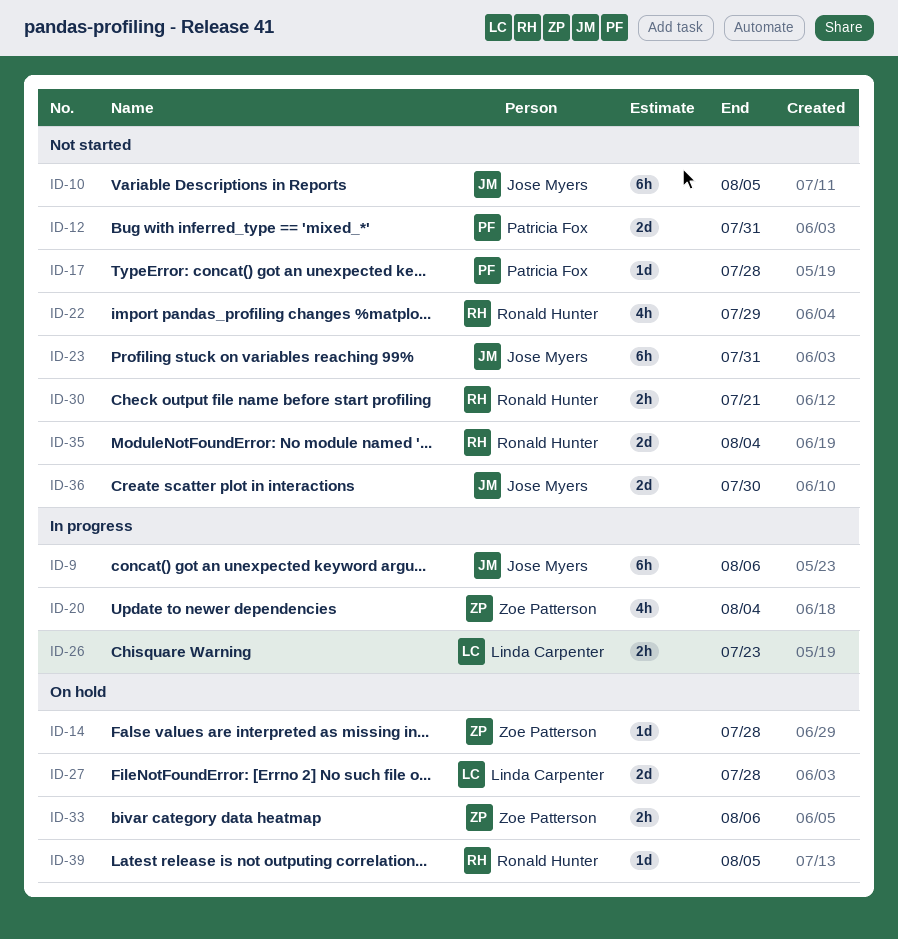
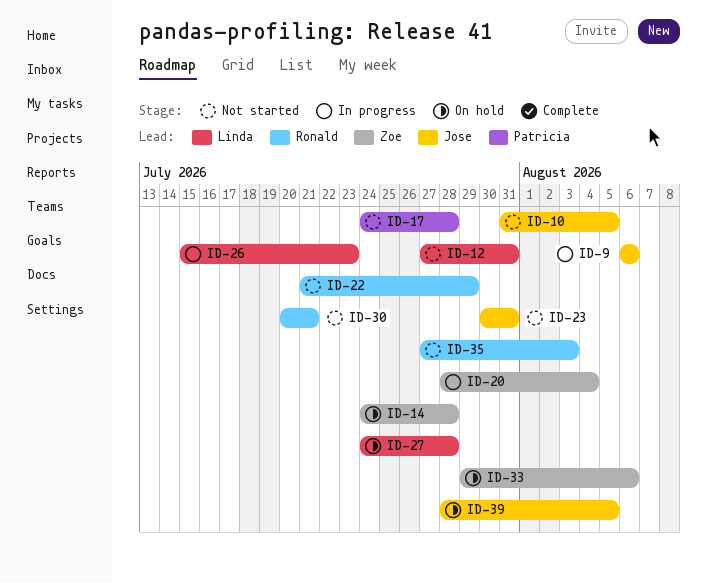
ID-12, owner: Patricia Fox -> Linda Carpenter
ID-35, due: Aug 4 -> Aug 3
ID-36: present -> none
ID-39, owner: Ronald Hunter -> Jose Myers

